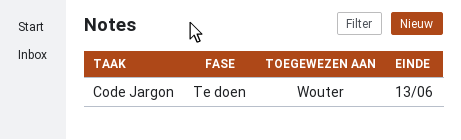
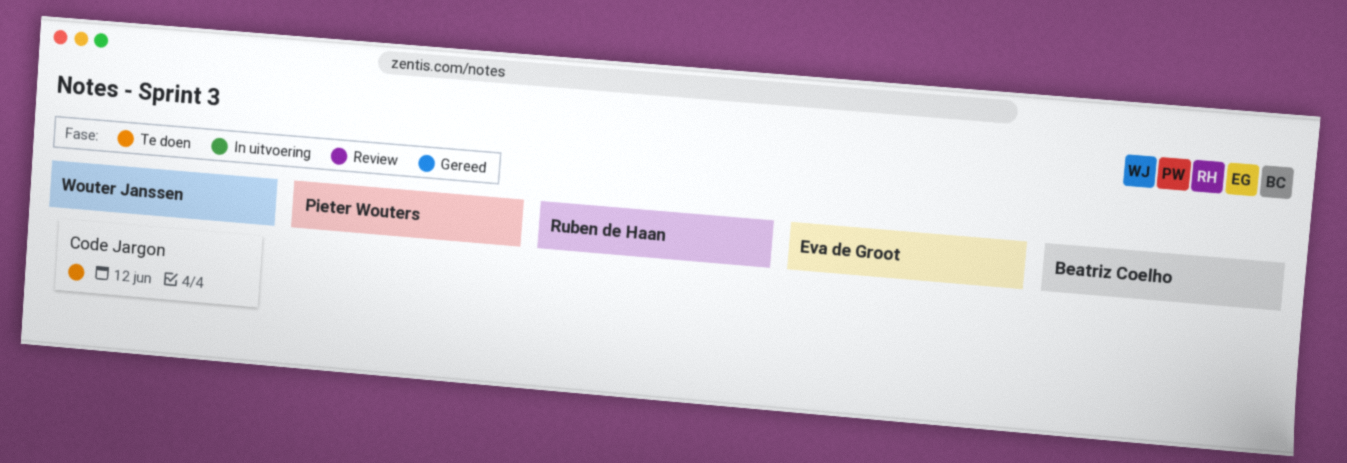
Code Jargon, due: Jun 13 -> Jun 12

